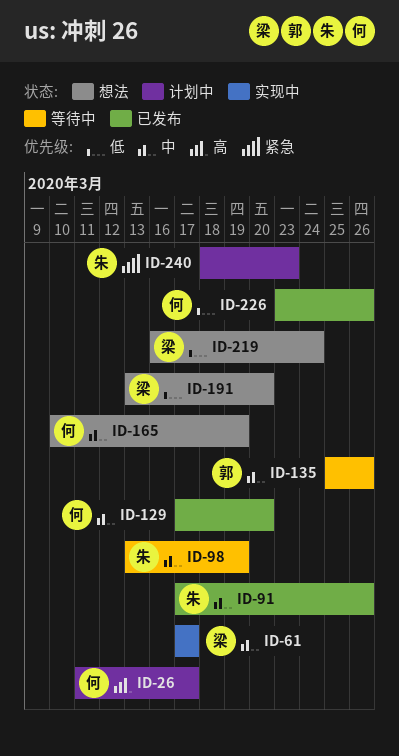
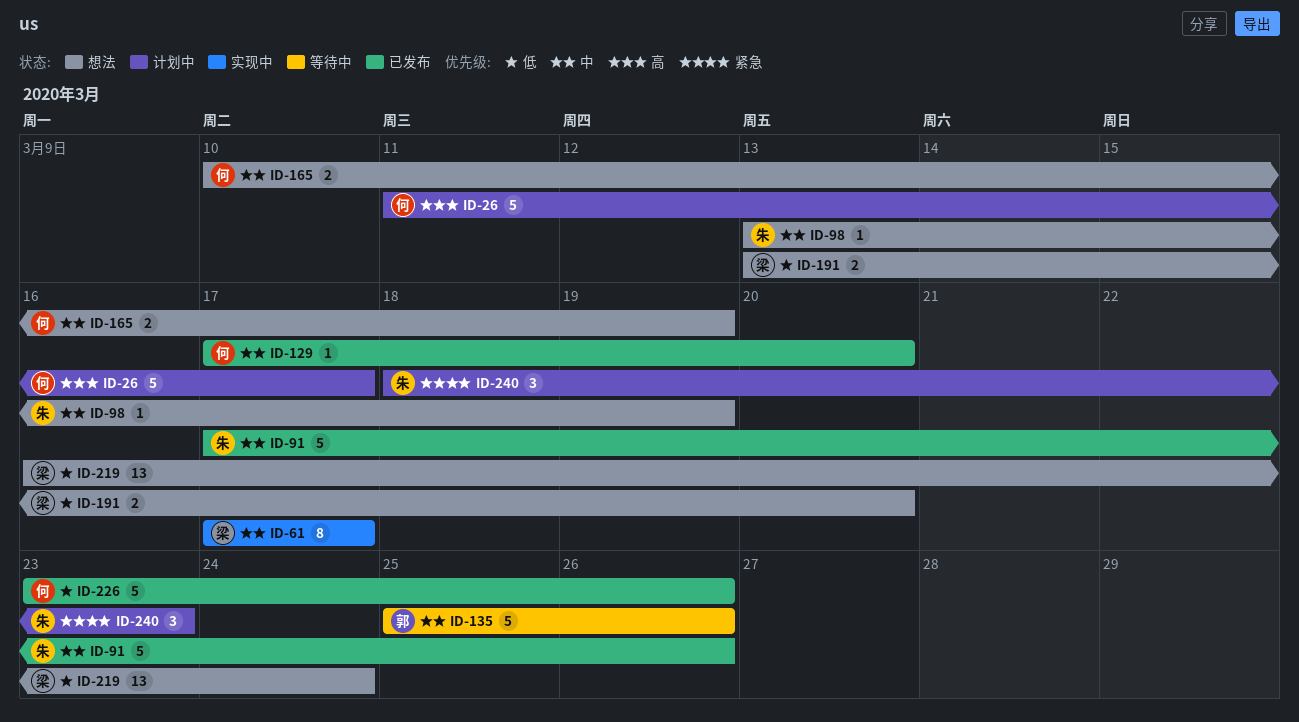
ID-98, status: 等待中 -> 想法

